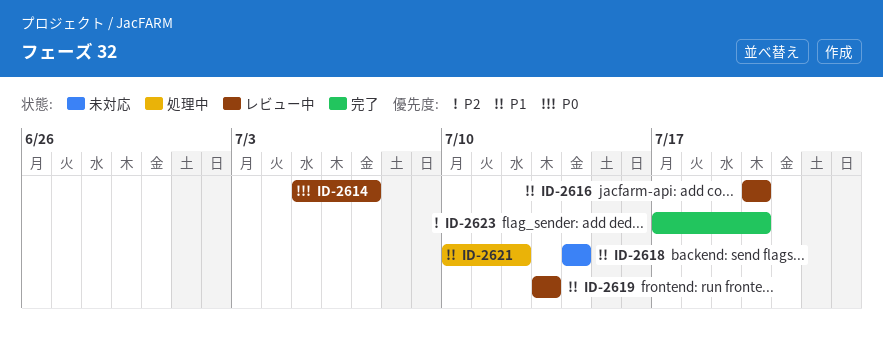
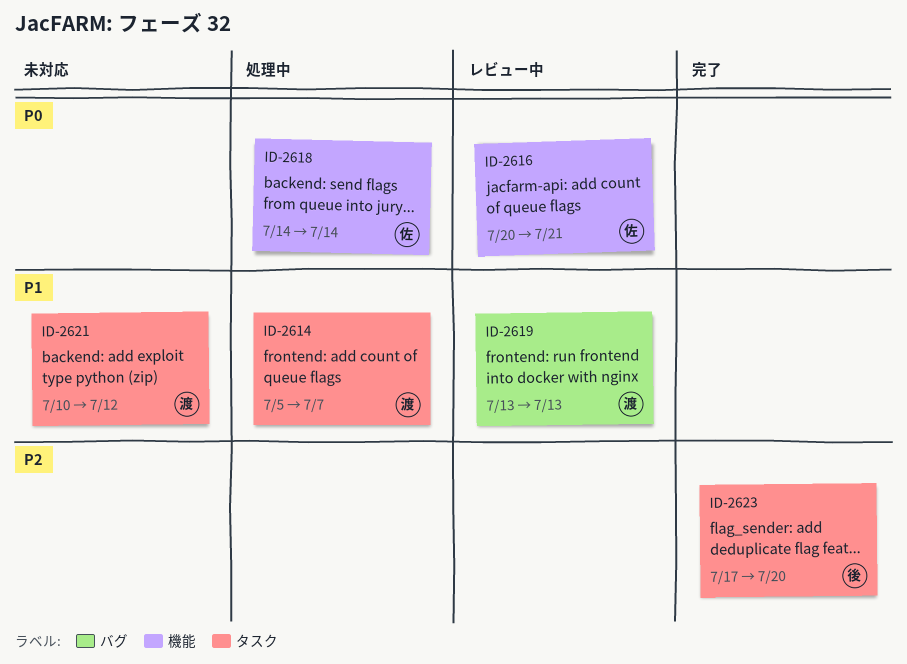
ID-2614, status: レビュー中 -> 処理中
ID-2614, priority: P0 -> P1
ID-2616, priority: P1 -> P0
ID-2616, due: Jul 20 -> Jul 21
ID-2618, status: 未対応 -> 処理中
ID-2618, priority: P1 -> P0
ID-2621, status: 処理中 -> 未対応

